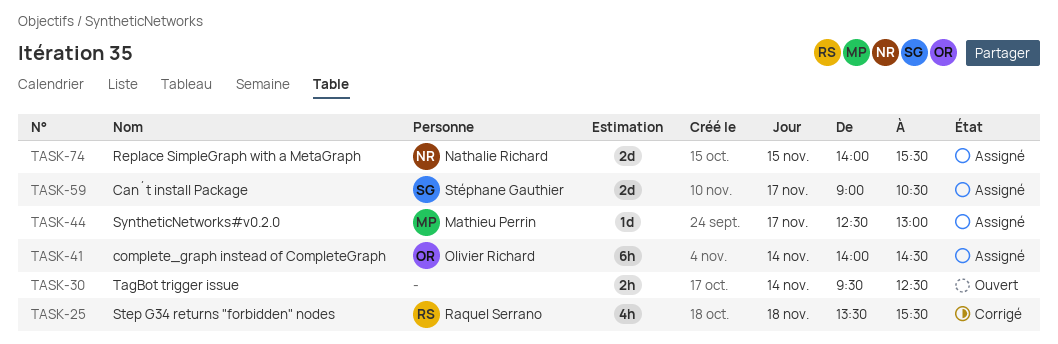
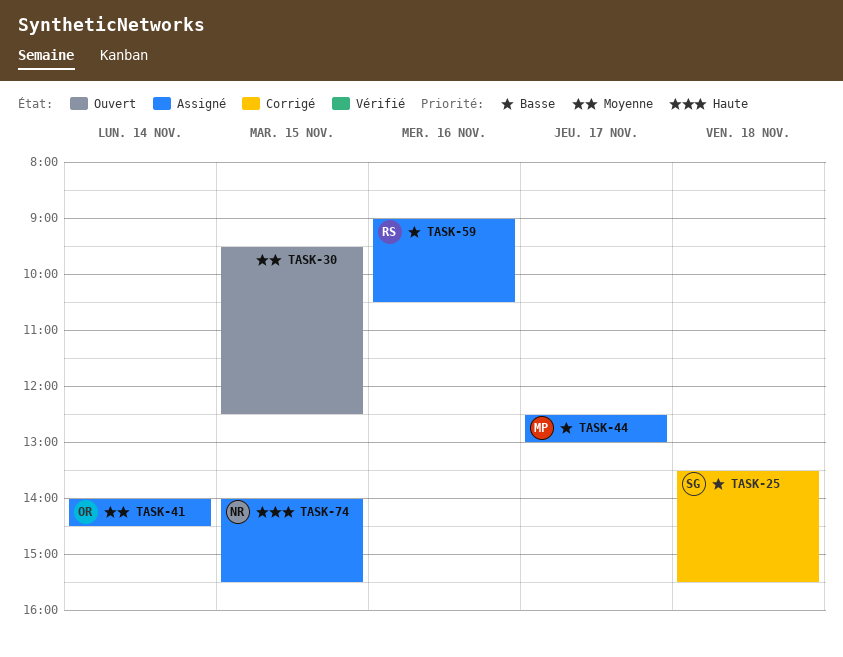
TASK-25, owner: Raquel Serrano -> Stéphane Gauthier
TASK-30, day: Nov 14 -> Nov 15
TASK-59, owner: Stéphane Gauthier -> Raquel Serrano
TASK-59, day: Nov 17 -> Nov 16

